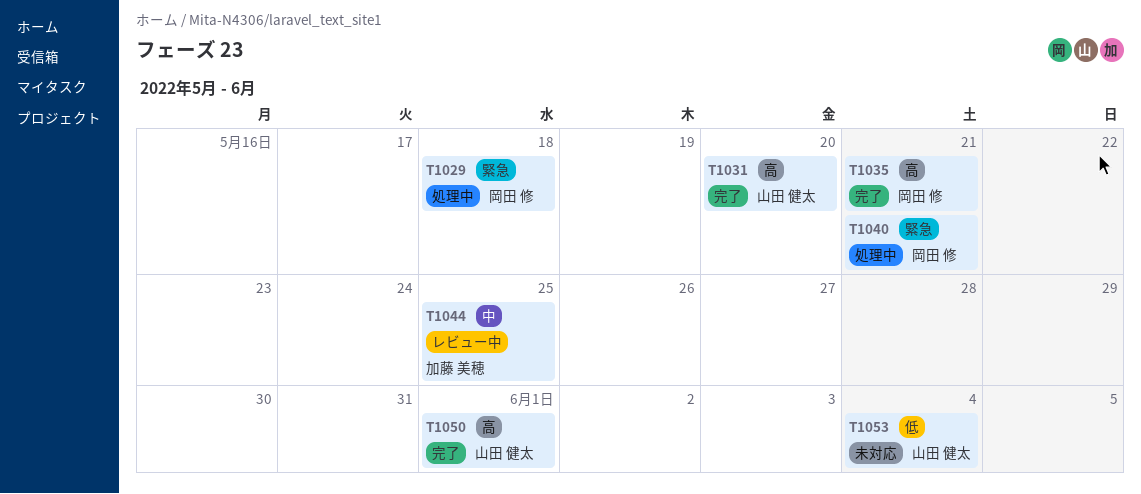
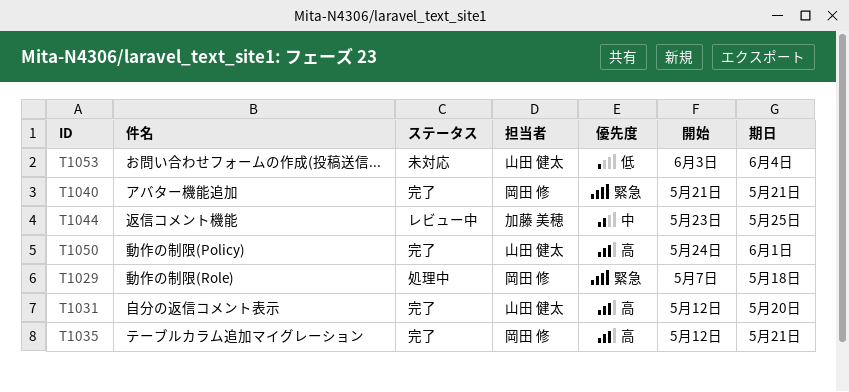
T1040, status: 処理中 -> 完了

